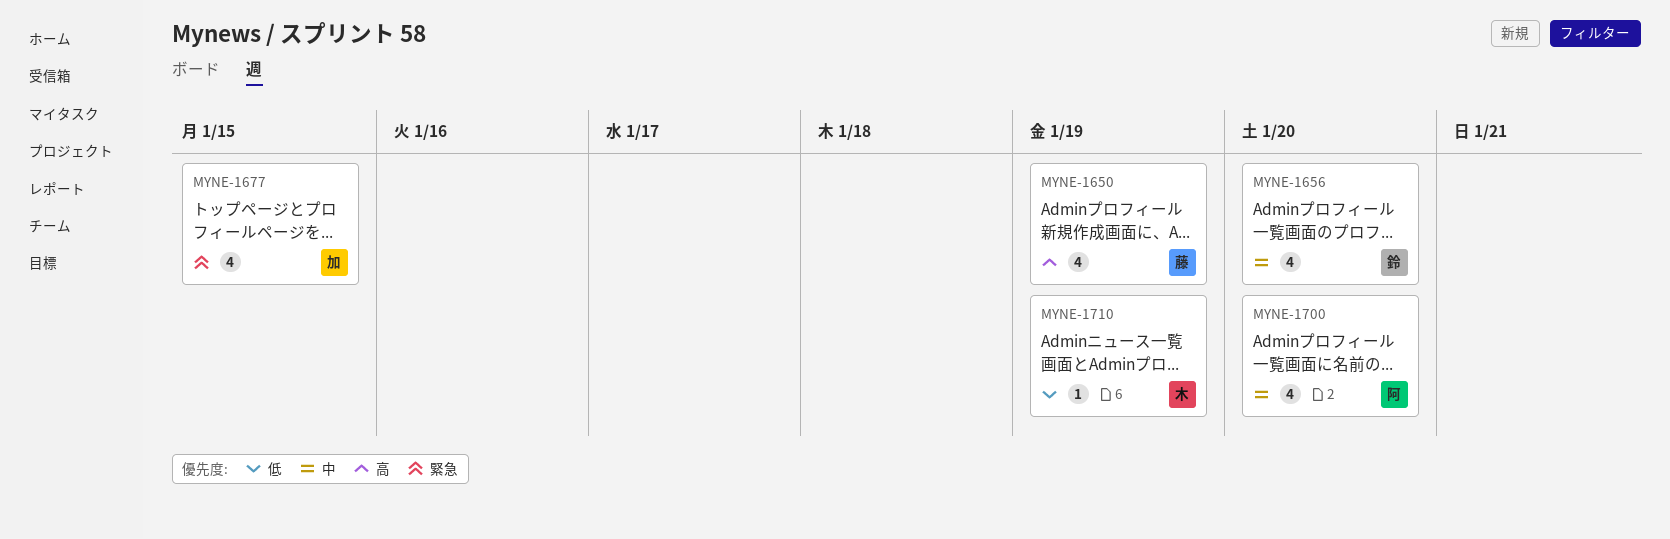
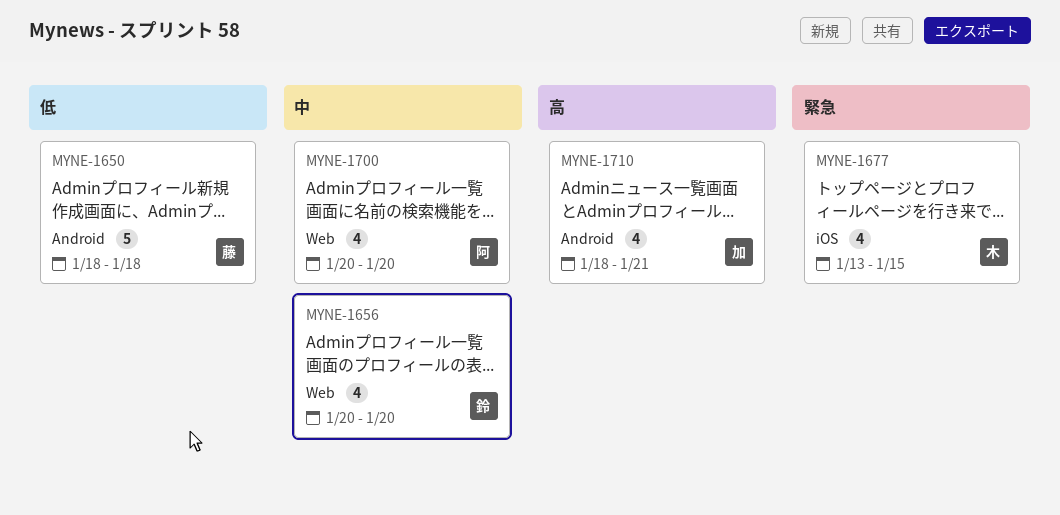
MYNE-1650, priority: 高 -> 低
MYNE-1650, estimate: 4 -> 5
MYNE-1650, due: Jan 19 -> Jan 18
MYNE-1677, owner: 加 -> 木
MYNE-1710, owner: 木 -> 加
MYNE-1710, priority: 低 -> 高
MYNE-1710, estimate: 1 -> 4
MYNE-1710, due: Jan 19 -> Jan 21

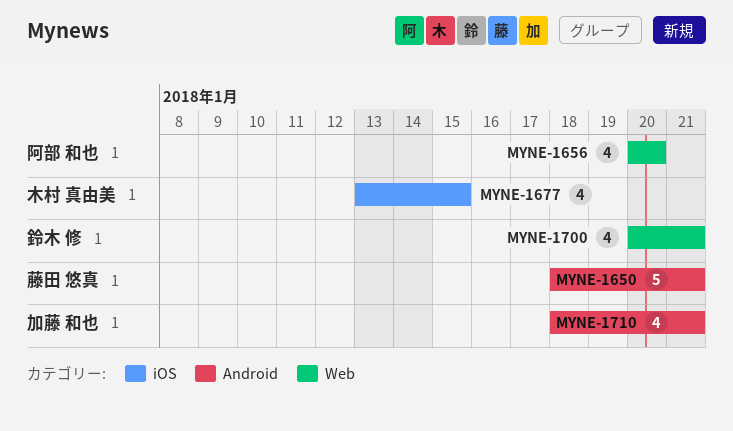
MYNE-1650, due: Jan 18 -> Jan 21
MYNE-1656, owner: 鈴木 修 -> 阿部 和也
MYNE-1700, owner: 阿部 和也 -> 鈴木 修
MYNE-1700, due: Jan 20 -> Jan 21

